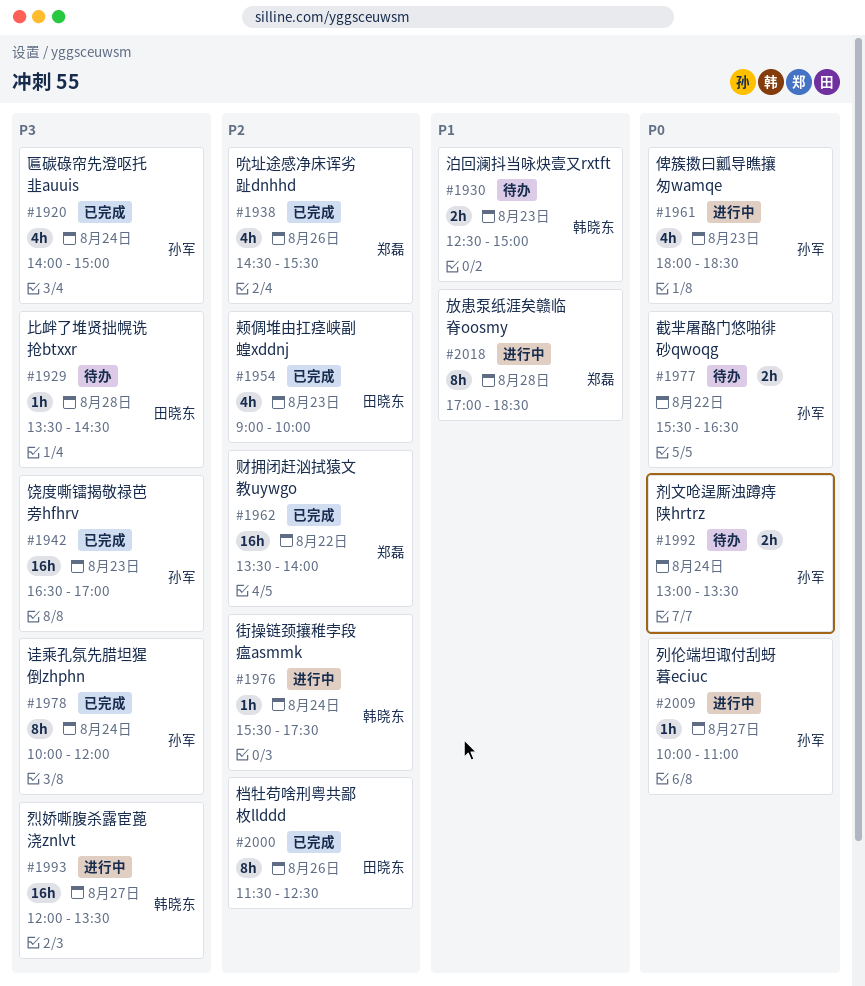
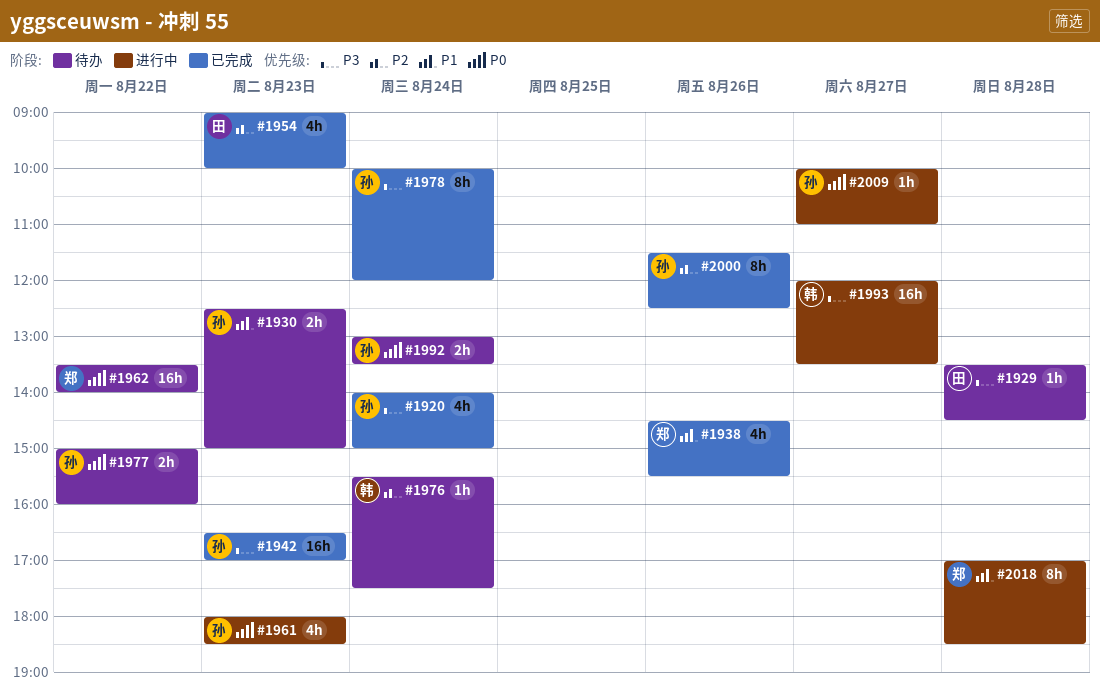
#1930, owner: 韩晓东 -> 孙军
#1938, priority: P2 -> P1
#1962, status: 已完成 -> 待办
#1962, priority: P2 -> P0
#1976, status: 进行中 -> 待办
#1977, begins: 15:30 -> 15:00
#1977, ends: 16:30 -> 16:00
#2000, owner: 田晓东 -> 孙军

